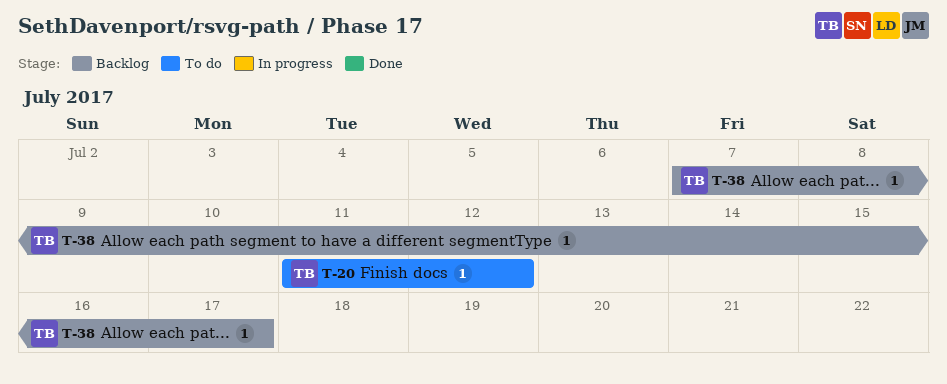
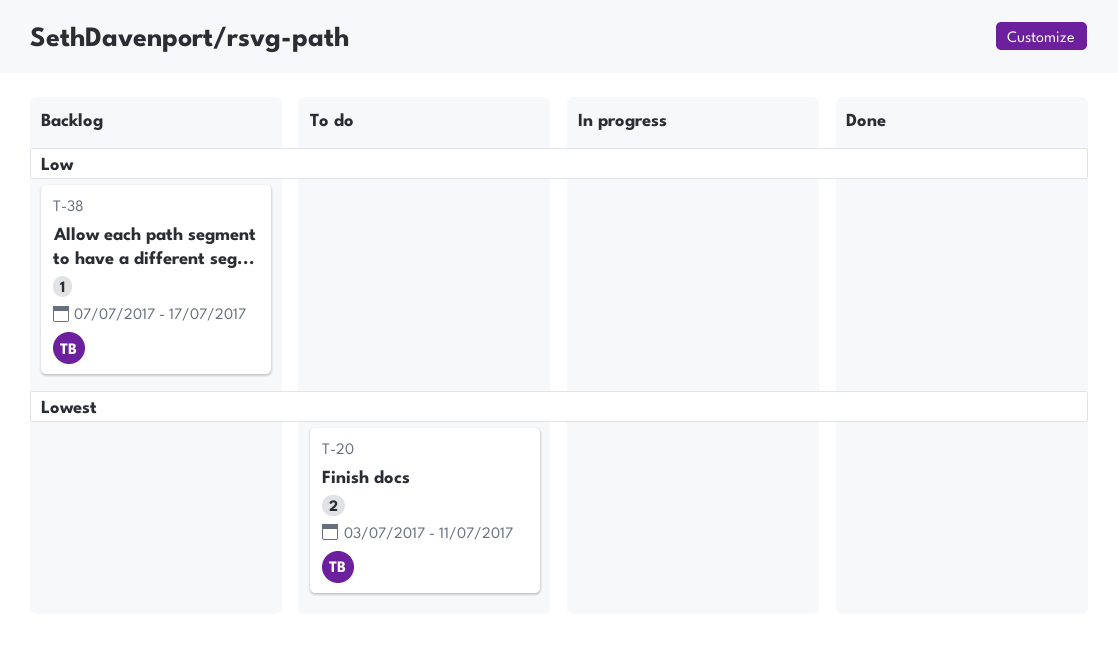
T-20, estimate: 1 -> 2
T-20, start: Jul 11 -> Jul 3
T-20, due: Jul 12 -> Jul 11

